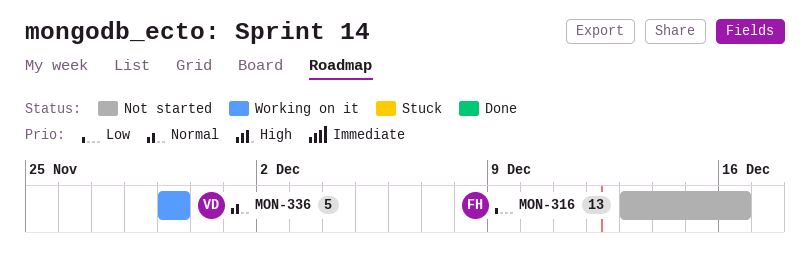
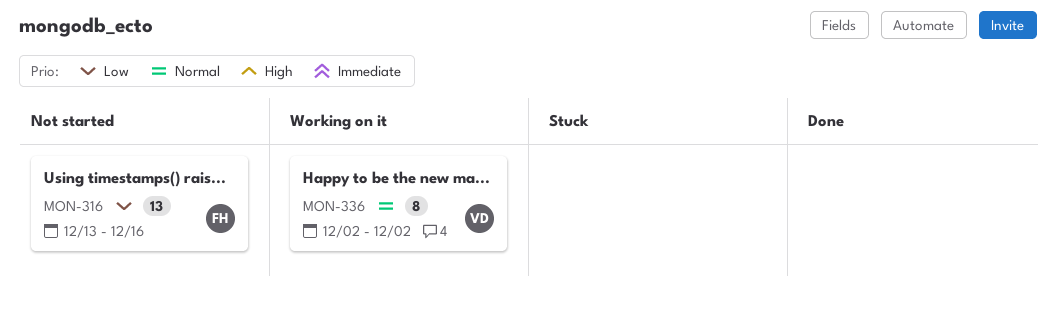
MON-336, estimate: 5 -> 8
MON-336, start: Nov 29 -> Dec 2
MON-336, due: Nov 29 -> Dec 2

